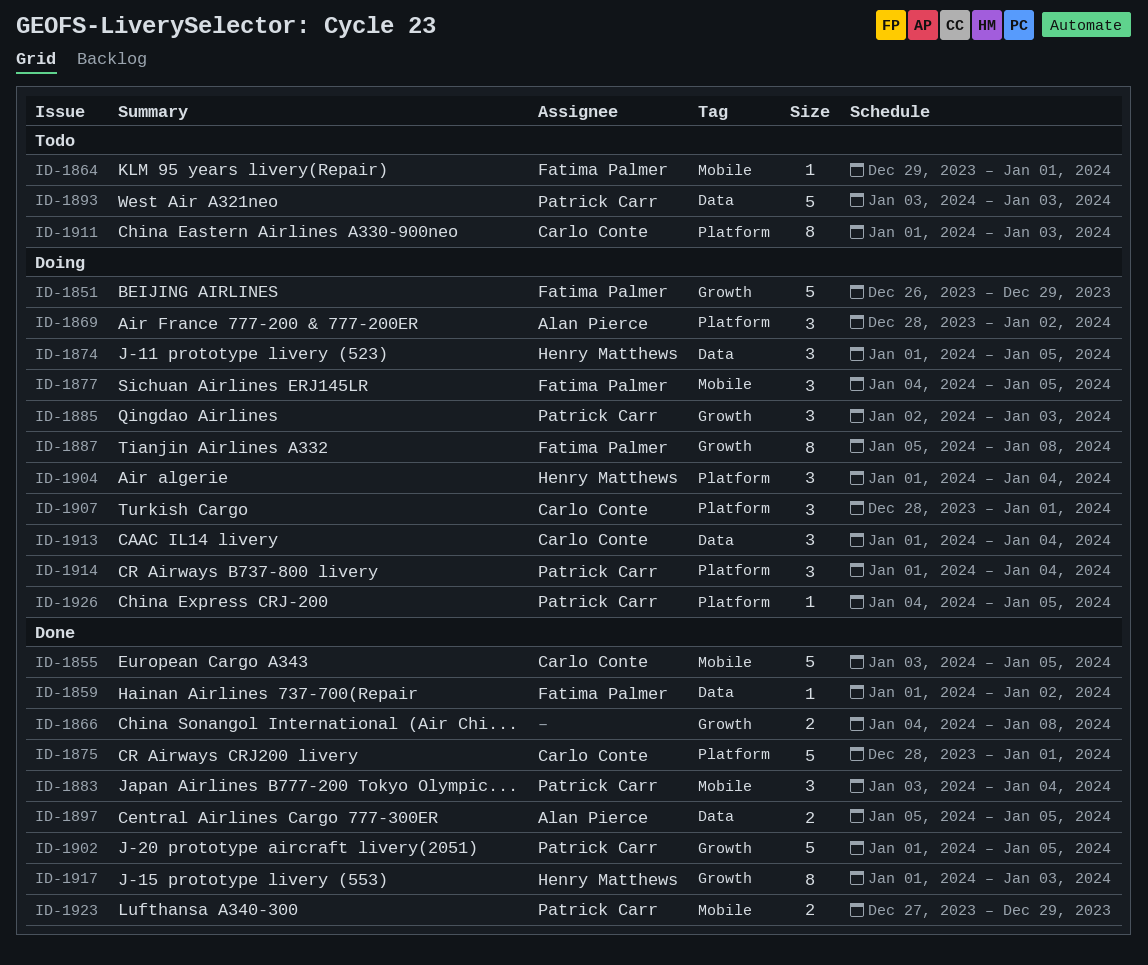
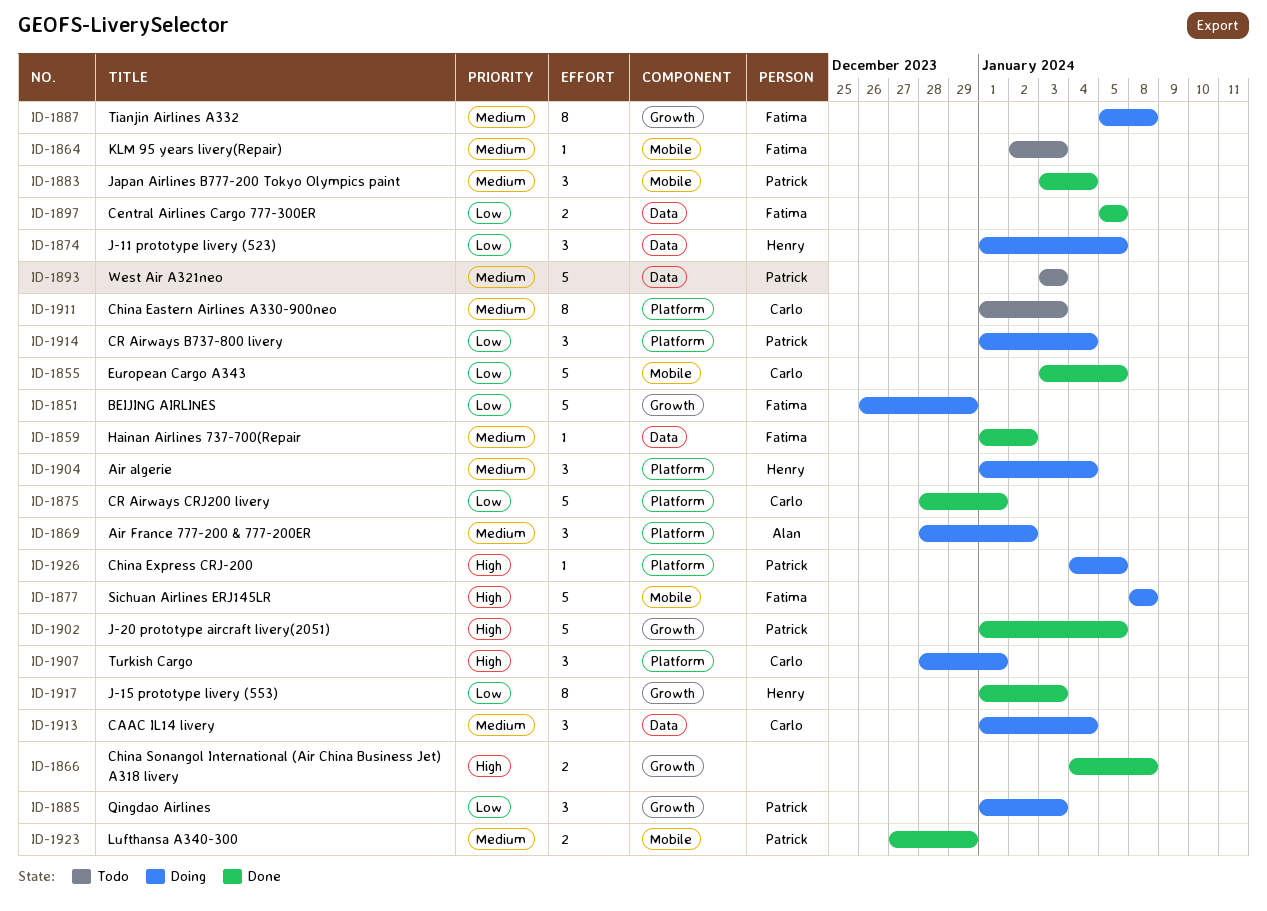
ID-1864, start: Dec 29 -> Jan 2
ID-1864, due: Jan 1 -> Jan 3
ID-1877, estimate: 3 -> 5
ID-1877, start: Jan 4 -> Jan 8
ID-1877, due: Jan 5 -> Jan 8
ID-1885, start: Jan 2 -> Jan 1
ID-1897, owner: Alan Pierce -> Fatima Palmer

